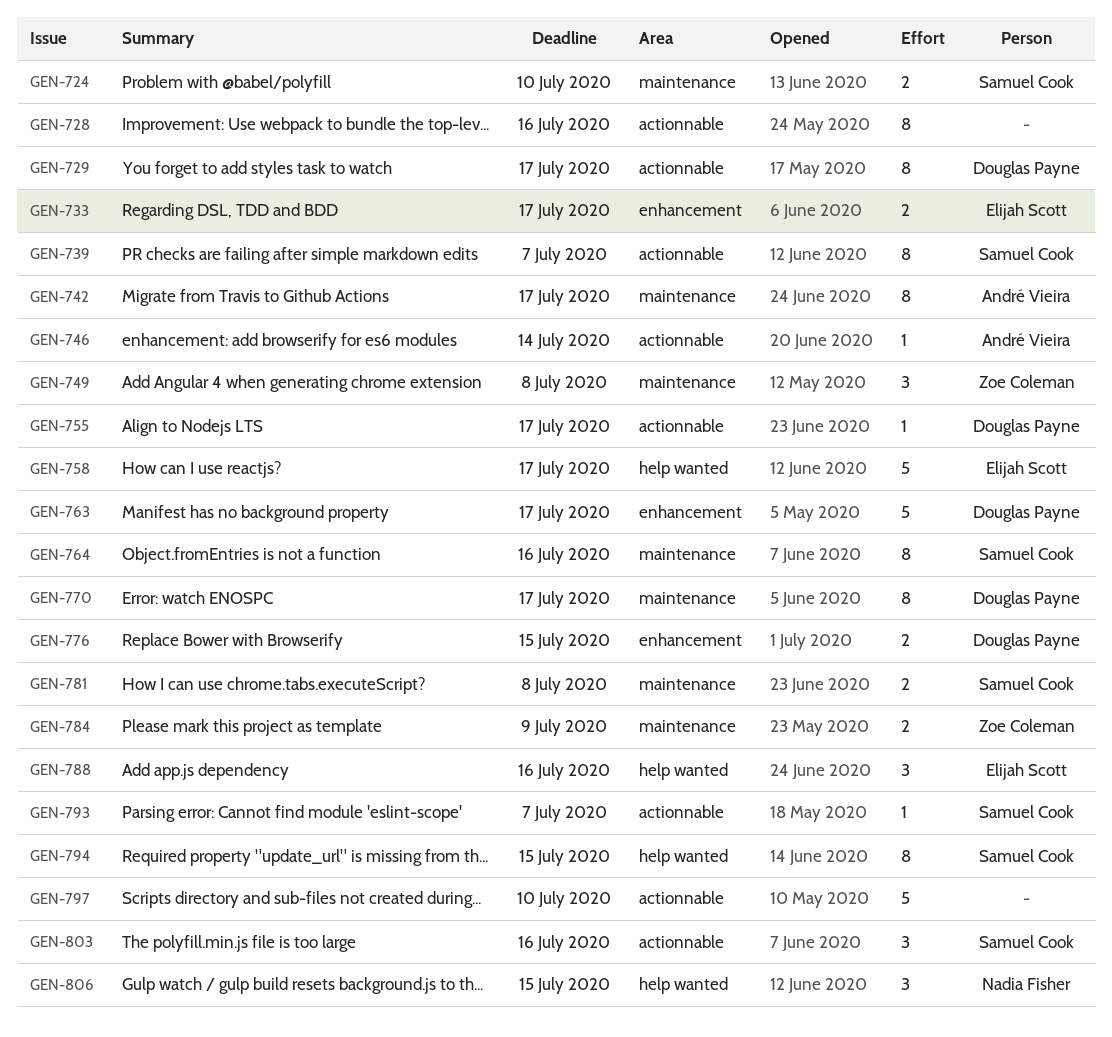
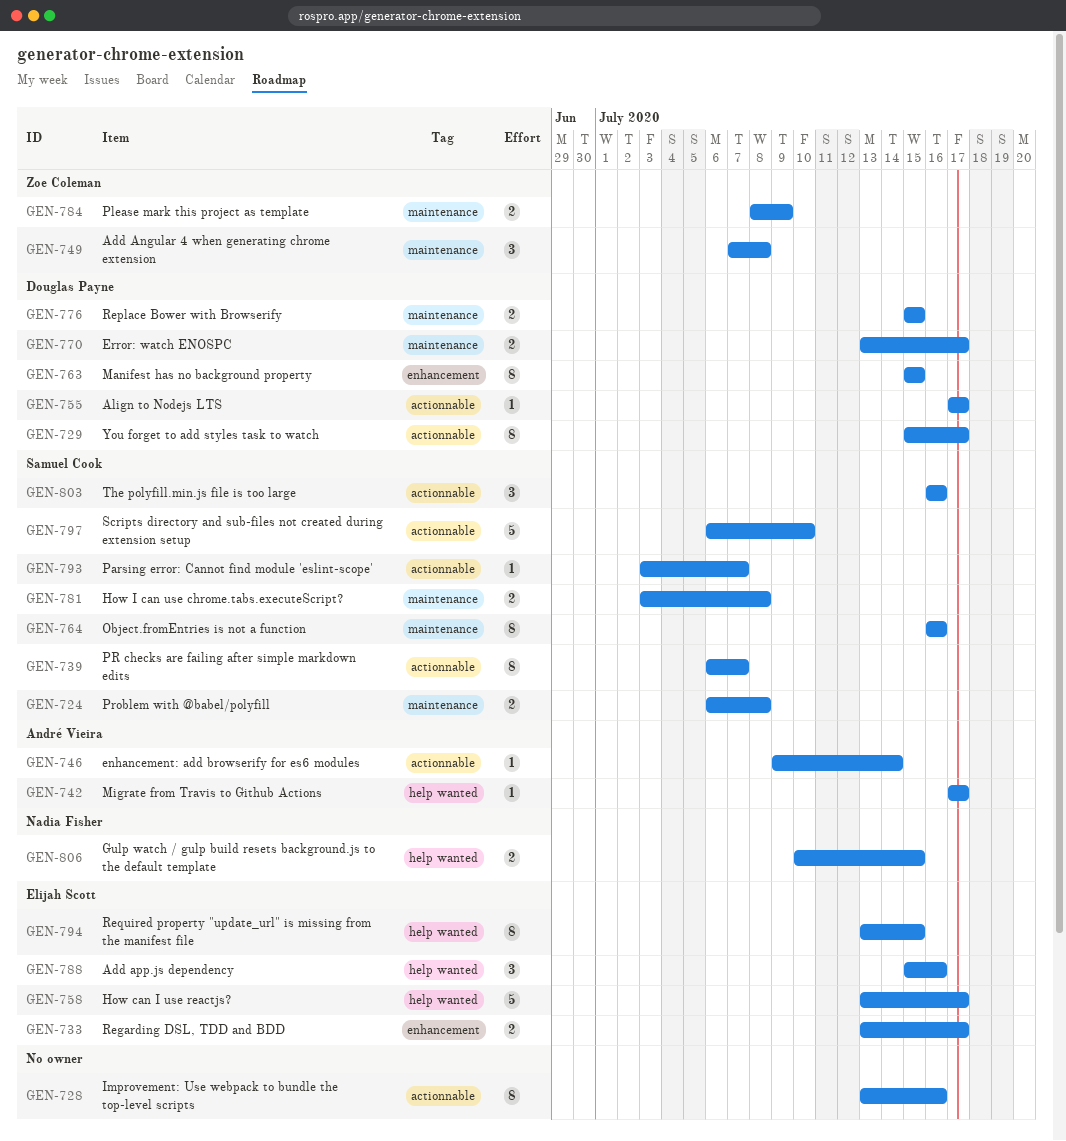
GEN-724, due: Jul 10 -> Jul 8
GEN-742, label: maintenance -> help wanted
GEN-742, estimate: 8 -> 1
GEN-763, estimate: 5 -> 8
GEN-763, due: Jul 17 -> Jul 15
GEN-770, estimate: 8 -> 2
GEN-776, label: enhancement -> maintenance
GEN-794, owner: Samuel Cook -> Elijah Scott
GEN-797, owner: none -> Samuel Cook
GEN-806, estimate: 3 -> 2

